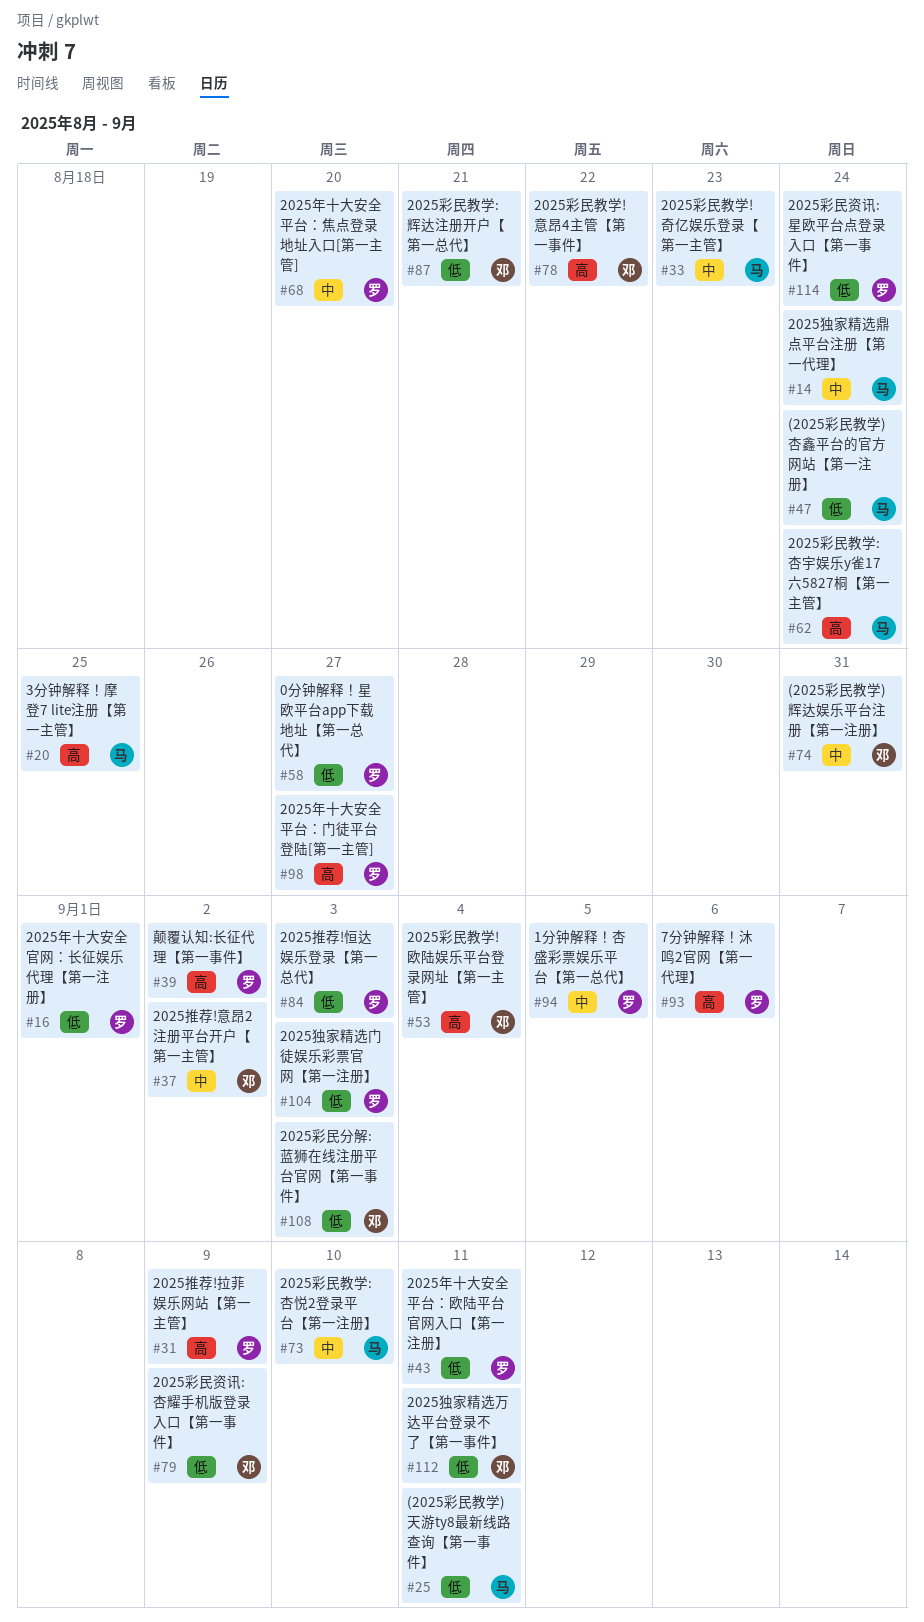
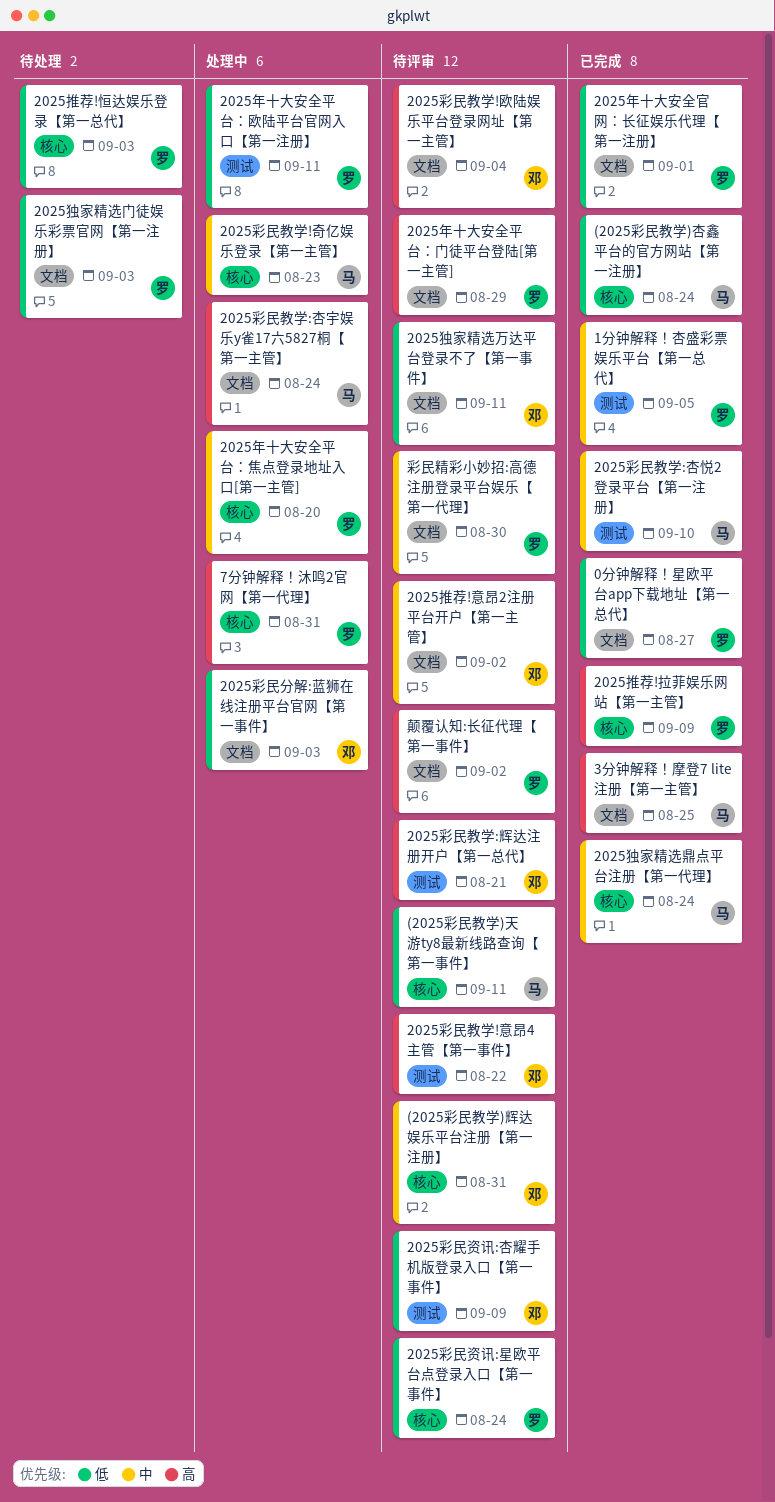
2025年十大安全平台：门徒平台登陆[第一主管], due: Aug 27 -> Aug 29
2025彩民教学:辉达注册开户【第一总代】, priority: 低 -> 高
7分钟解释！沐鸣2官网【第一代理】, due: Sep 6 -> Aug 31
彩民精彩小妙招:高德注册登录平台娱乐【第一代理】: none -> present

